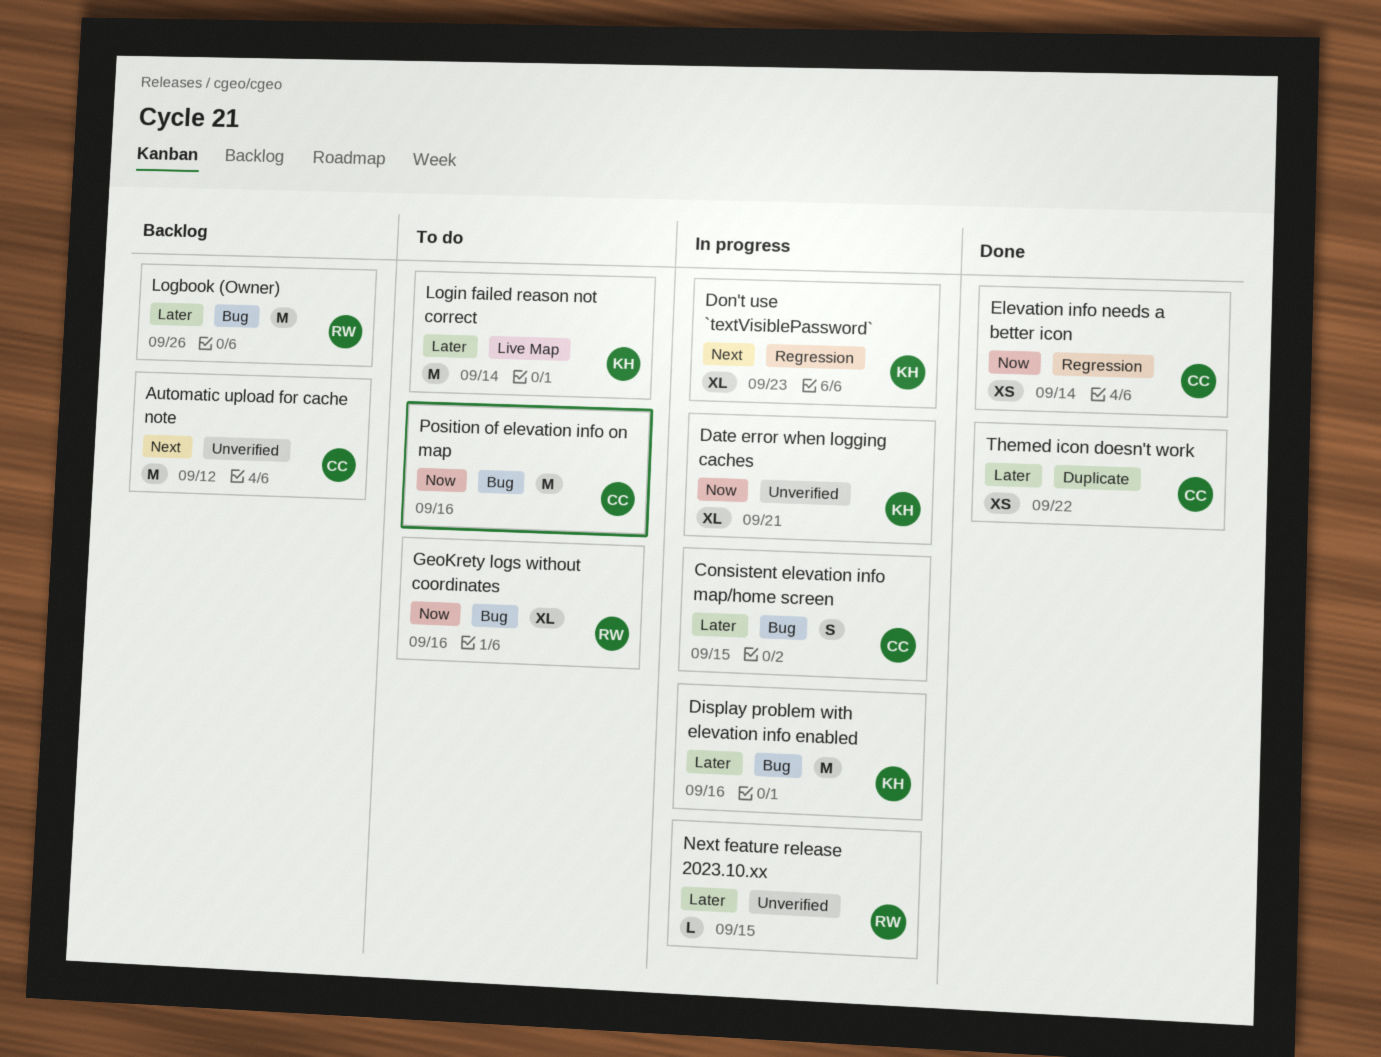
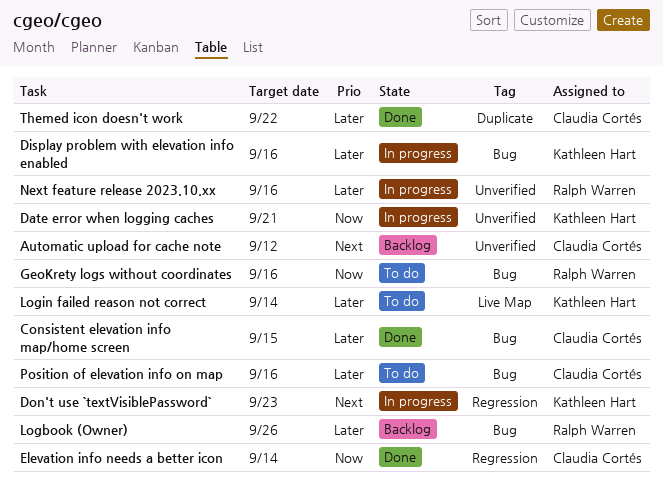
Consistent elevation info map/home screen, status: In progress -> Done
Next feature release 2023.10.xx, due: Sep 15 -> Sep 16
Position of elevation info on map, priority: Now -> Later

